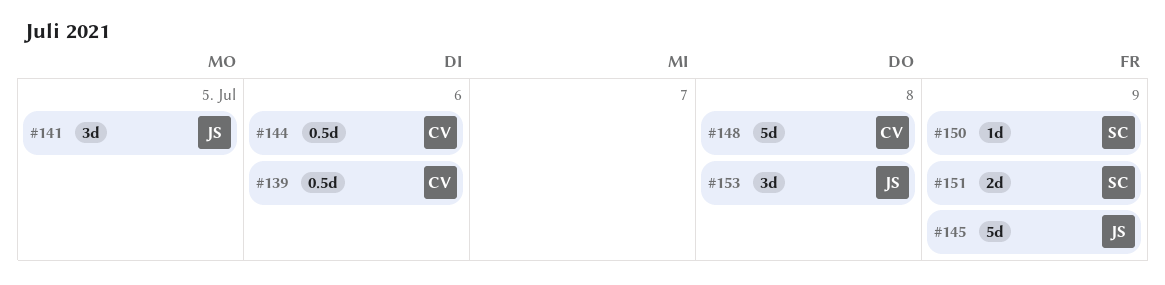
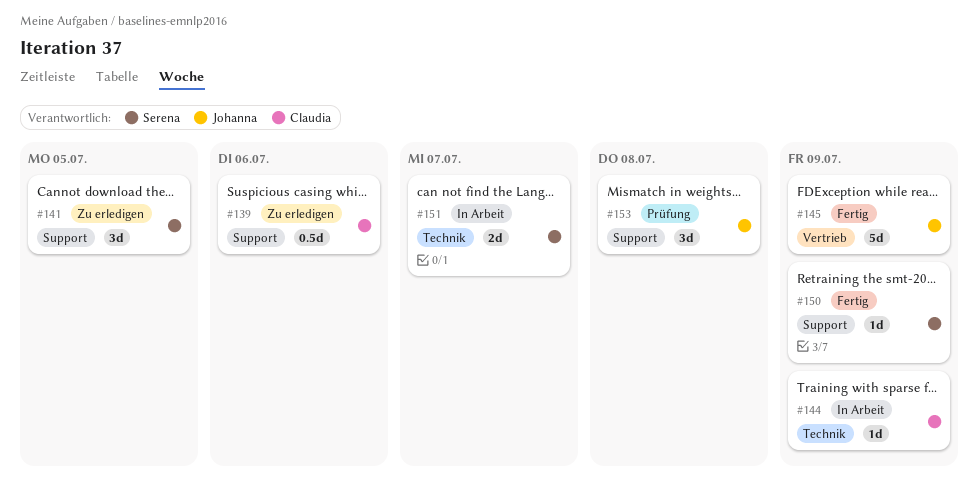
#141, owner: Johanna -> Serena
#144, estimate: 0.5d -> 1d
#144, due: Jul 6 -> Jul 9
#148: present -> none
#151, due: Jul 9 -> Jul 7

